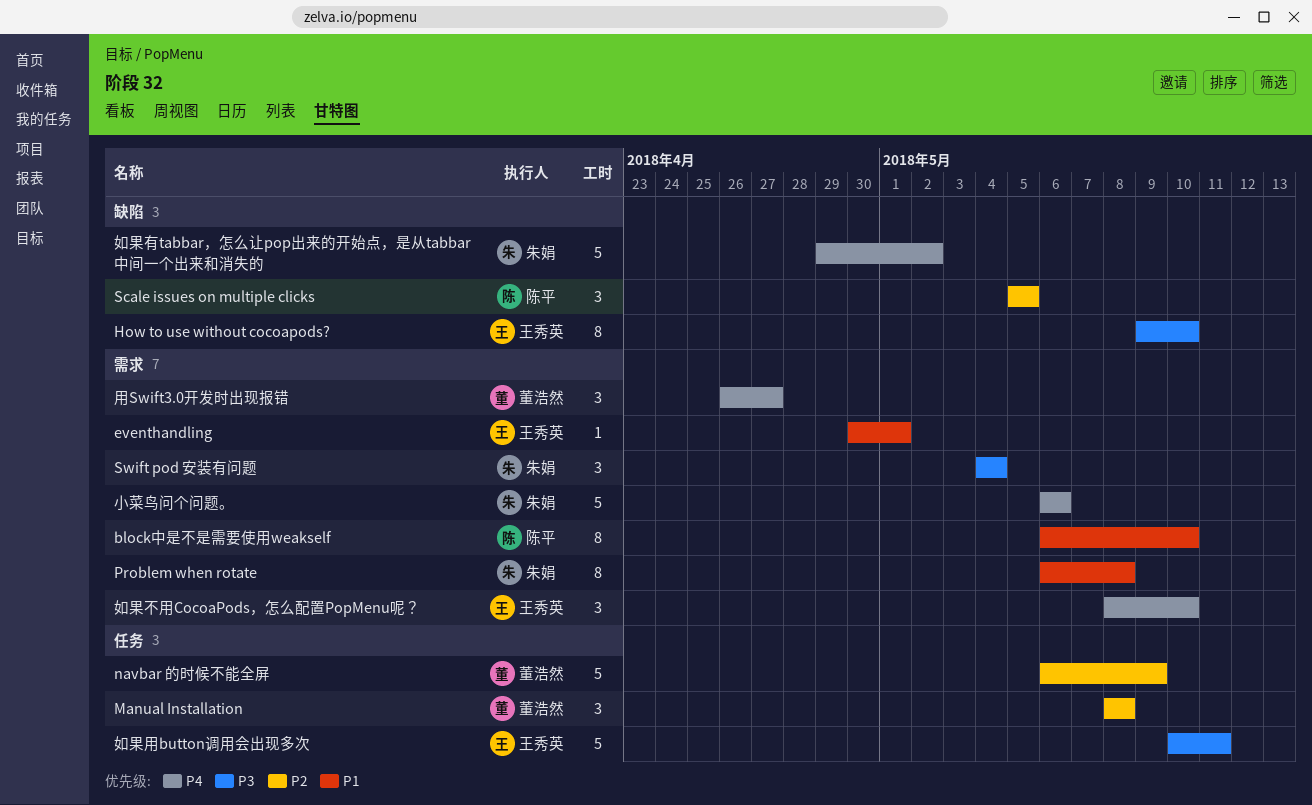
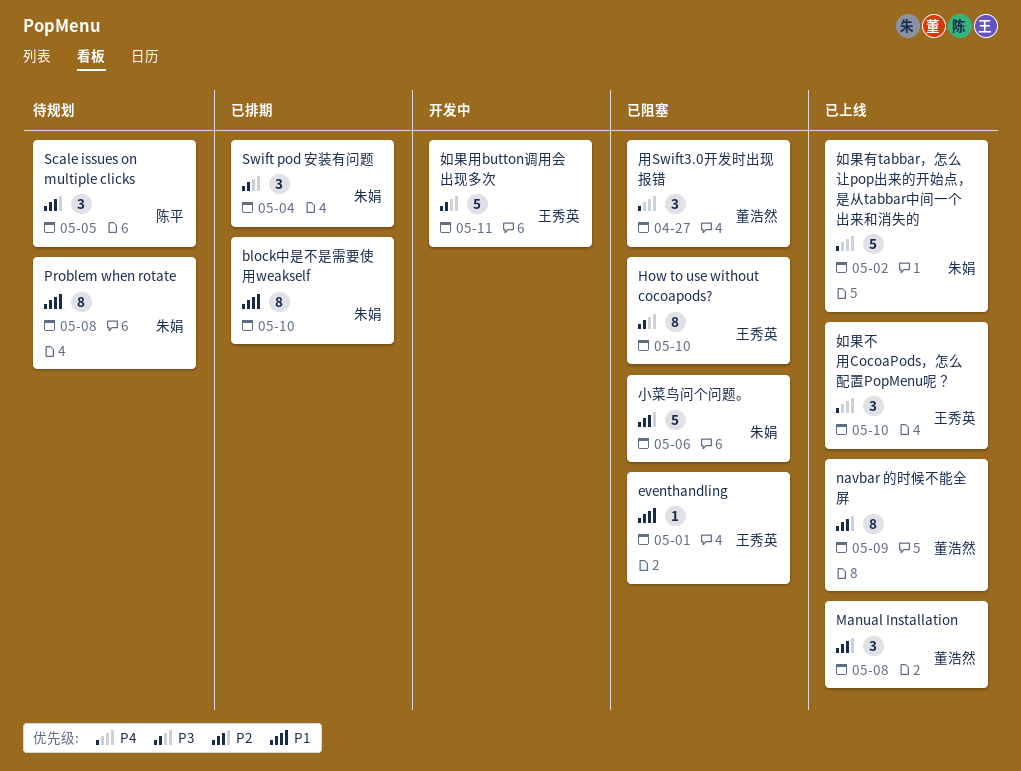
block中是不是需要使用weakself, owner: 陈平 -> 朱娟
navbar 的时候不能全屏, estimate: 5 -> 8
小菜鸟问个问题。, priority: P4 -> P2

